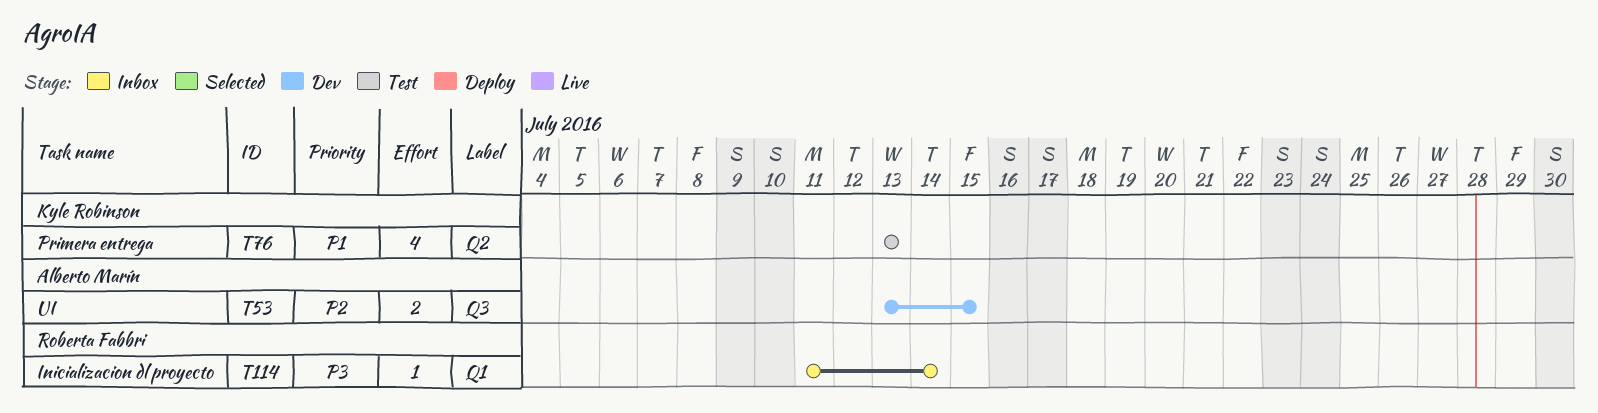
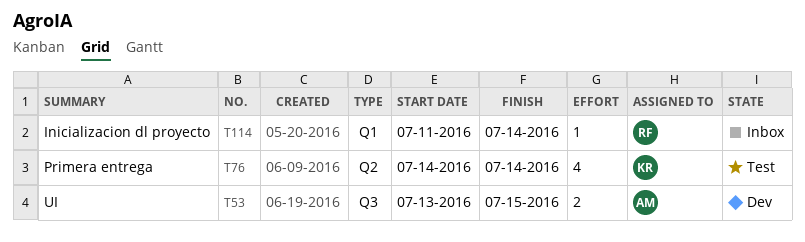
T76, start: Jul 13 -> Jul 14
T76, due: Jul 13 -> Jul 14

